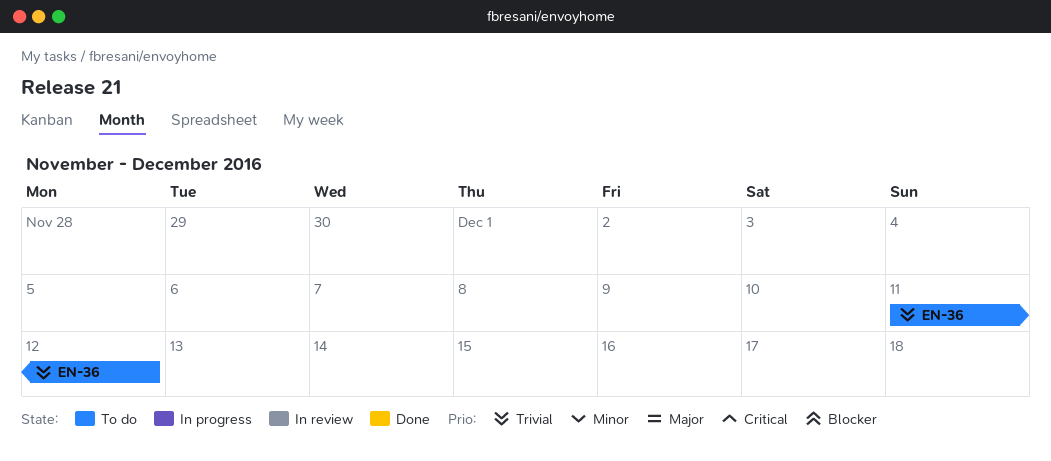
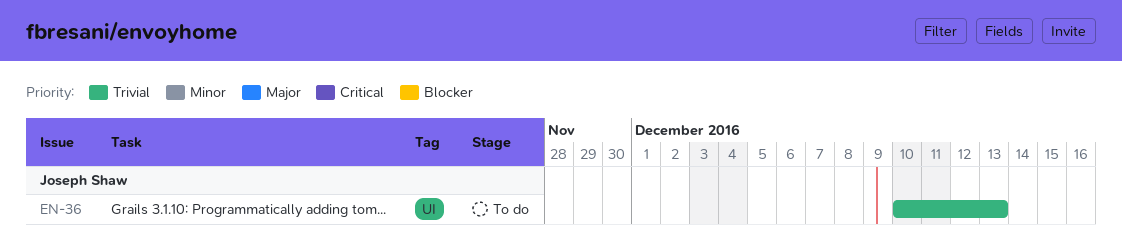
EN-36, start: Dec 11 -> Dec 10
EN-36, due: Dec 12 -> Dec 13

